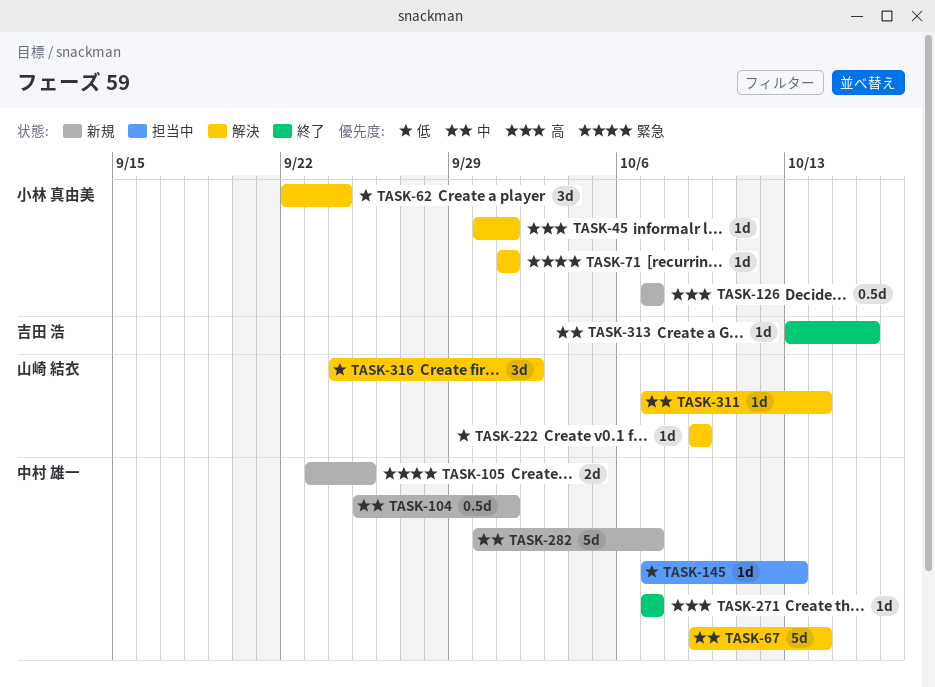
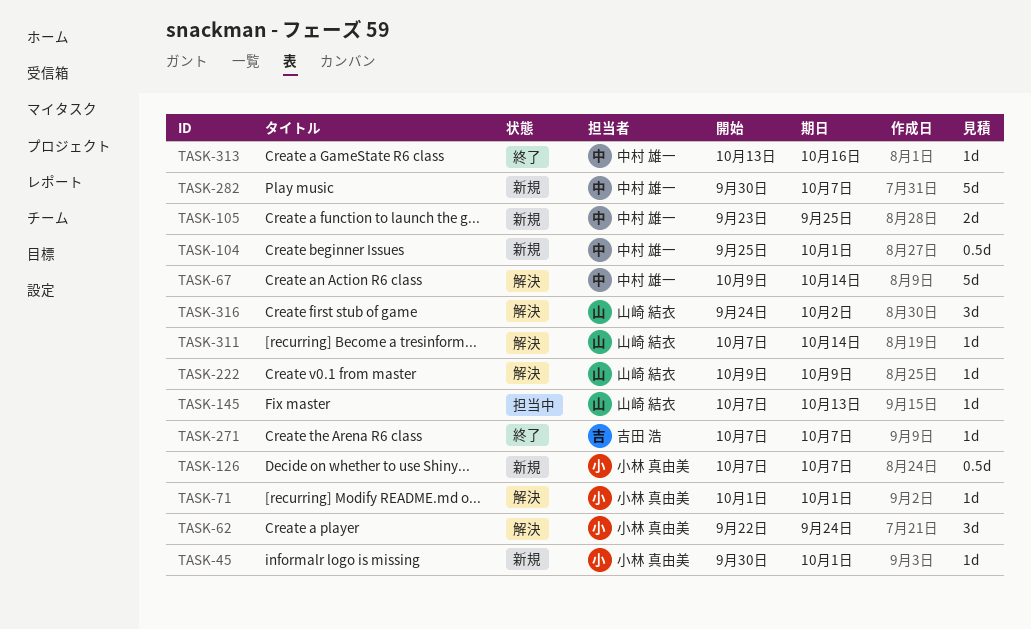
TASK-45, status: 解決 -> 新規
TASK-145, owner: 中村 雄一 -> 山崎 結衣
TASK-271, owner: 中村 雄一 -> 吉田 浩
TASK-313, owner: 吉田 浩 -> 中村 雄一

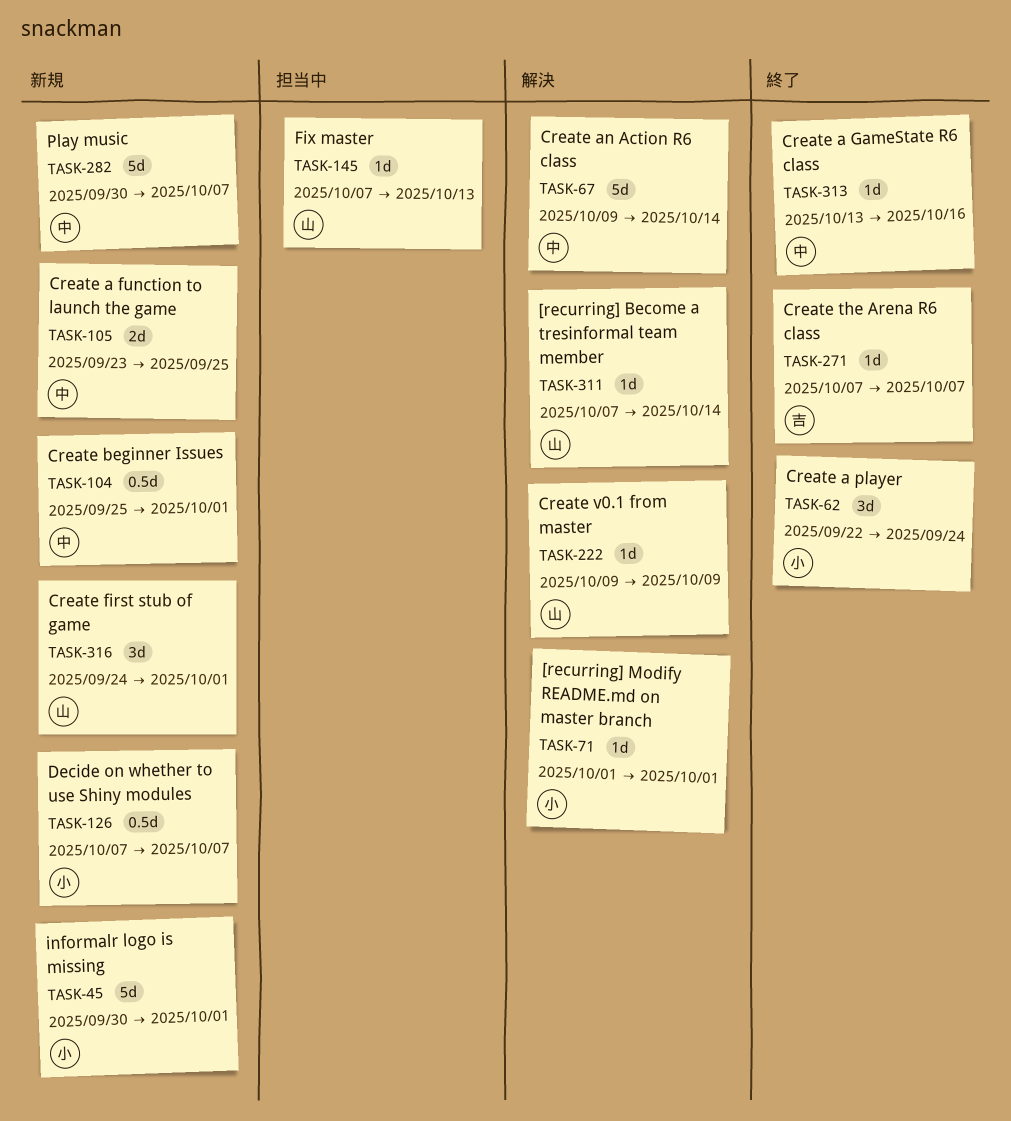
TASK-45, estimate: 1d -> 5d
TASK-62, status: 解決 -> 終了
TASK-316, status: 解決 -> 新規
TASK-316, due: Oct 2 -> Oct 1

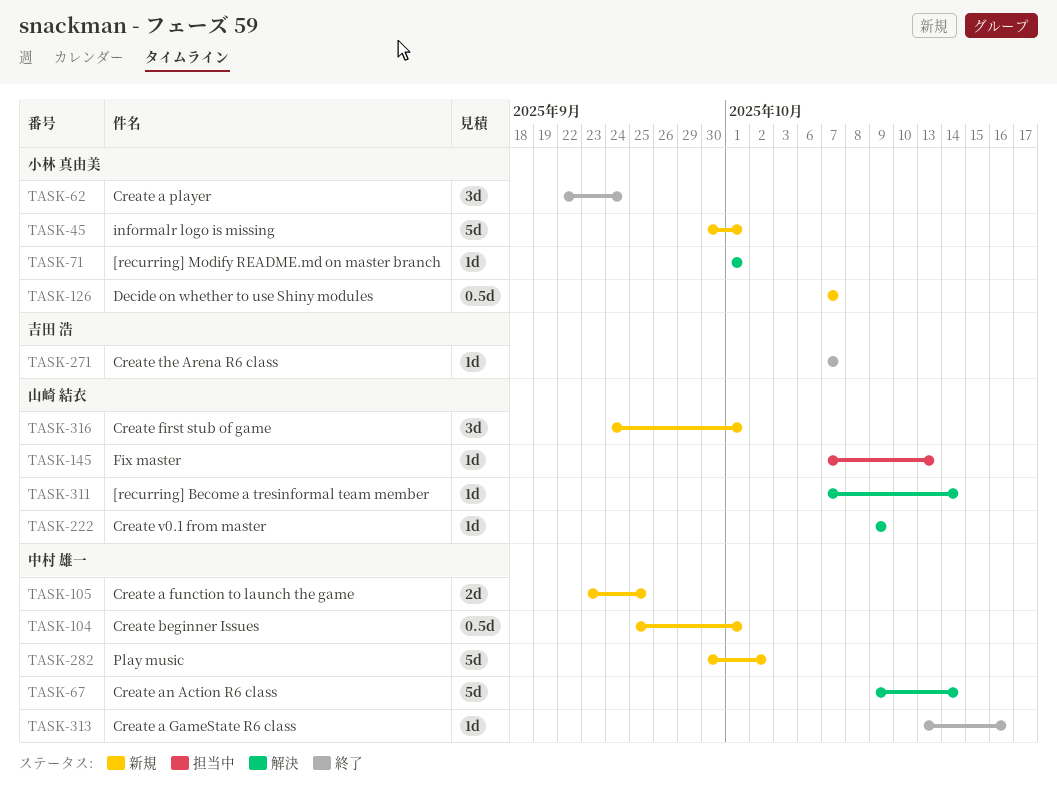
TASK-282, due: Oct 7 -> Oct 2

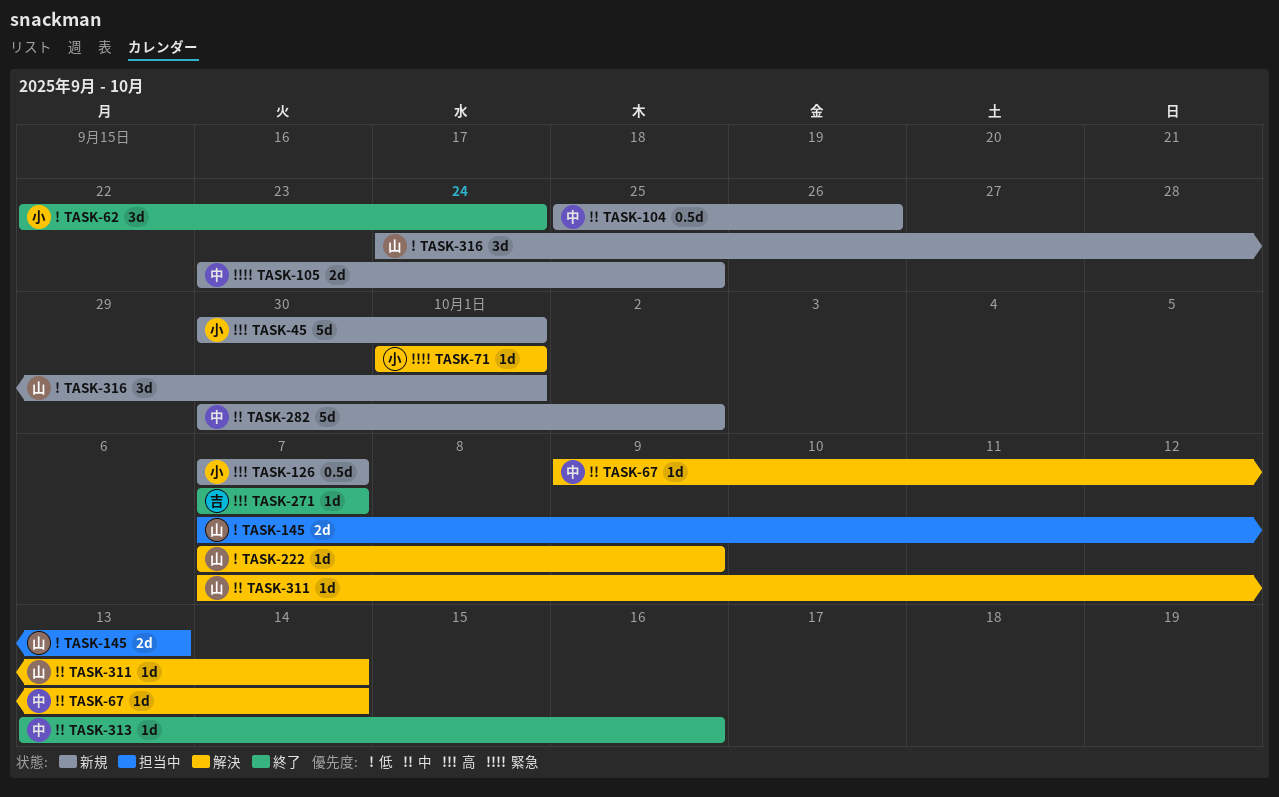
TASK-67, estimate: 5d -> 1d
TASK-104, due: Oct 1 -> Sep 26
TASK-145, estimate: 1d -> 2d
TASK-222, start: Oct 9 -> Oct 7

